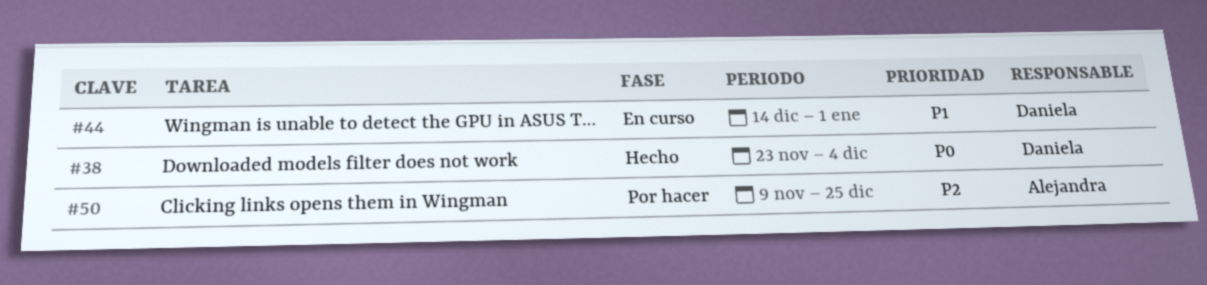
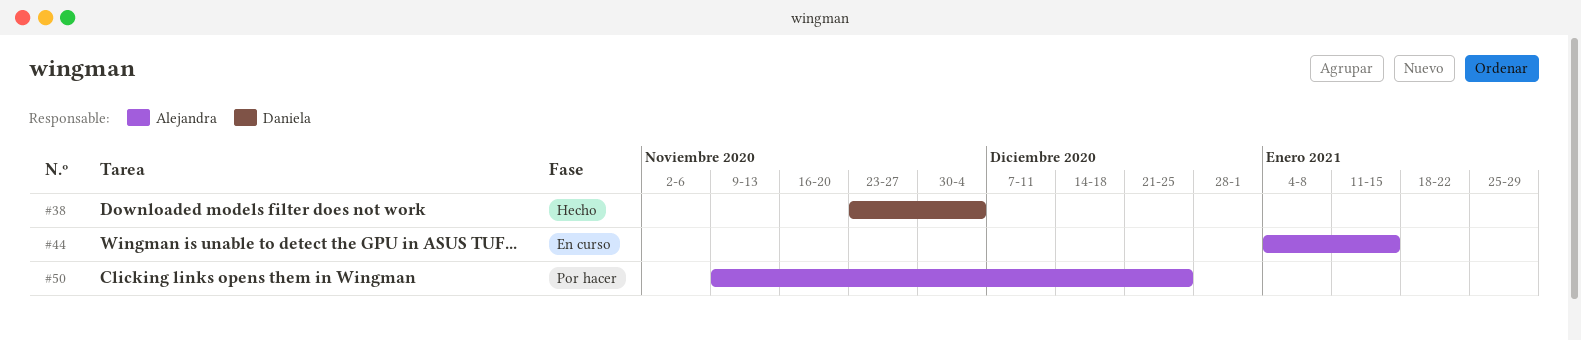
#44, owner: Daniela -> Alejandra
#44, start: Dec 14 -> Jan 4
#44, due: Jan 1 -> Jan 15

